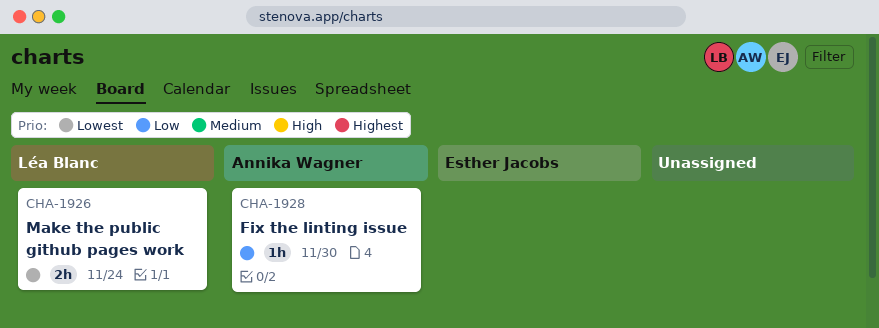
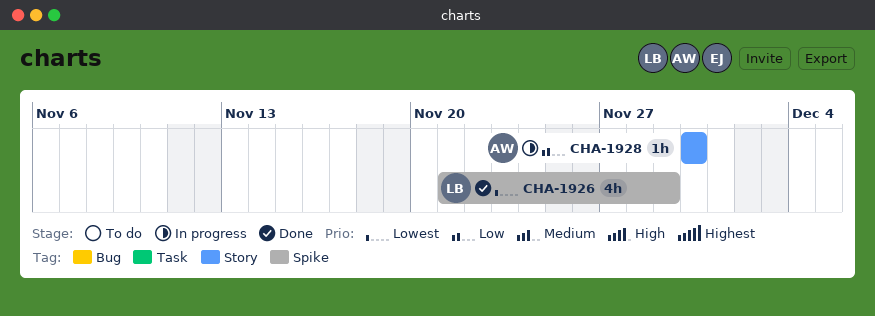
CHA-1926, estimate: 2h -> 4h
CHA-1926, due: Nov 24 -> Nov 29

